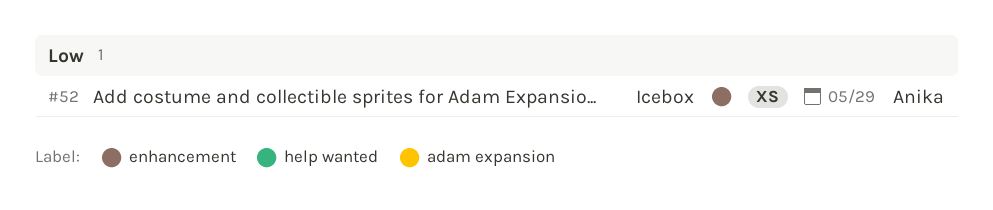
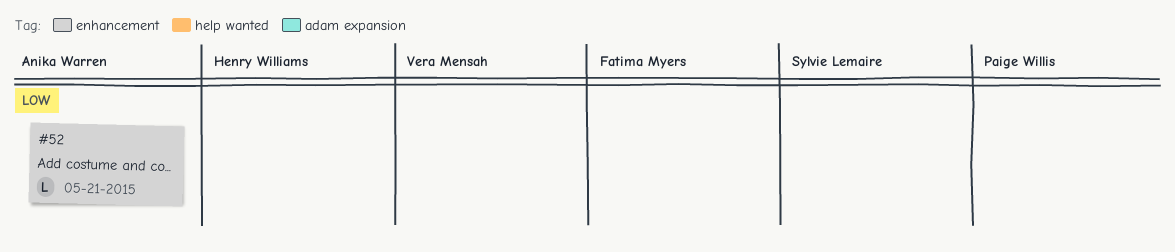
#52, estimate: XS -> L
#52, due: May 29 -> May 21

